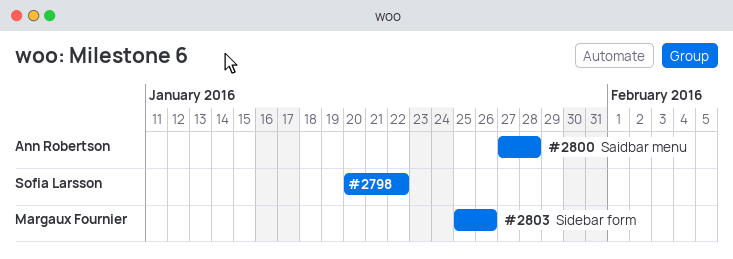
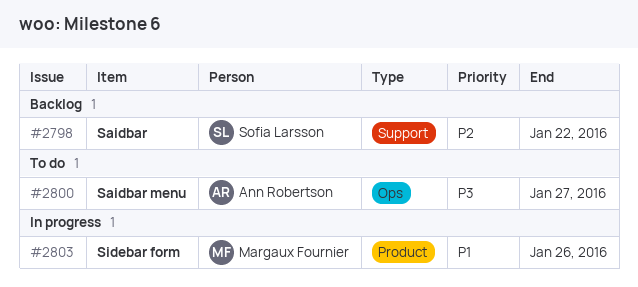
#2800, due: Jan 28 -> Jan 27

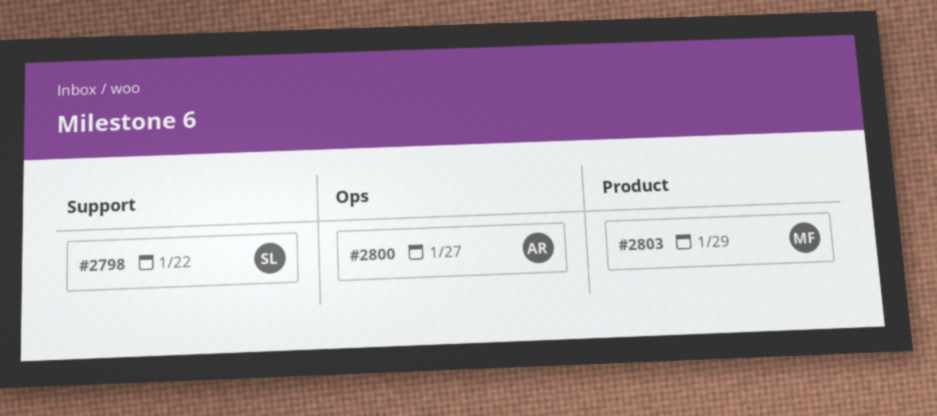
#2803, due: Jan 26 -> Jan 29

